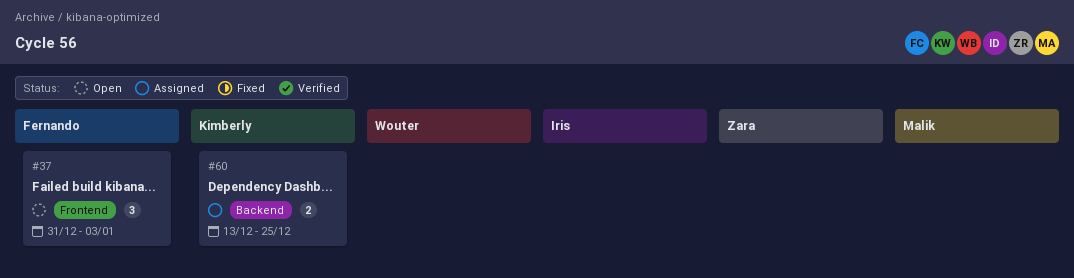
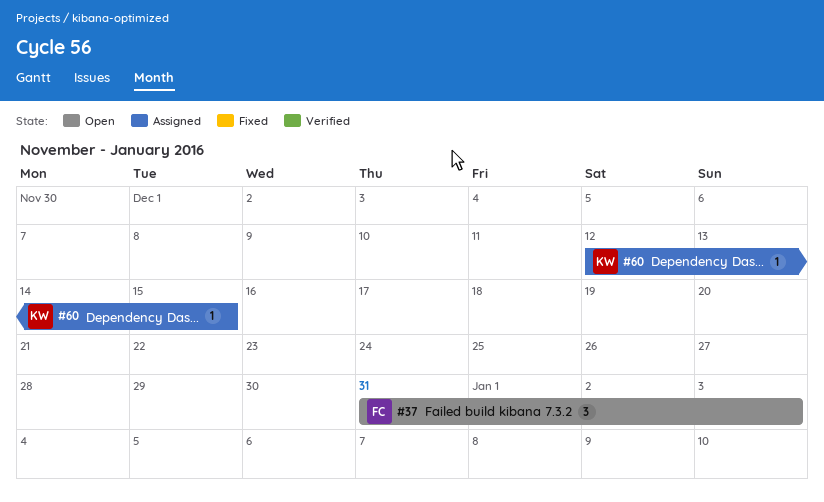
#60, estimate: 2 -> 1
#60, start: Dec 13 -> Dec 12
#60, due: Dec 25 -> Dec 15

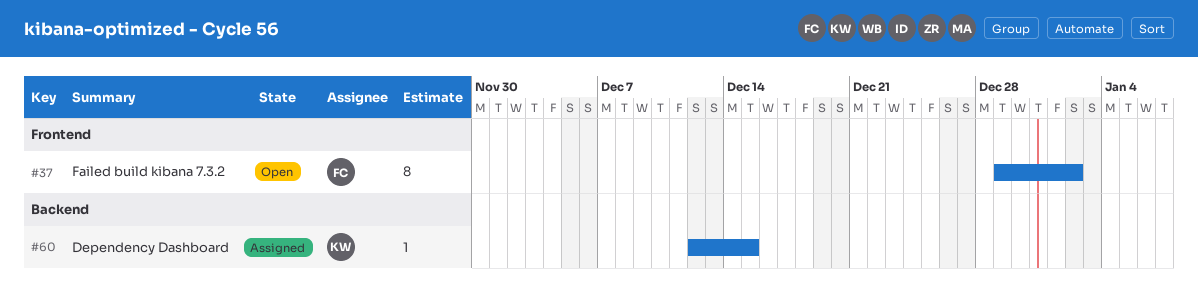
#37, estimate: 3 -> 8
#37, start: Dec 31 -> Dec 29
#37, due: Jan 3 -> Jan 2

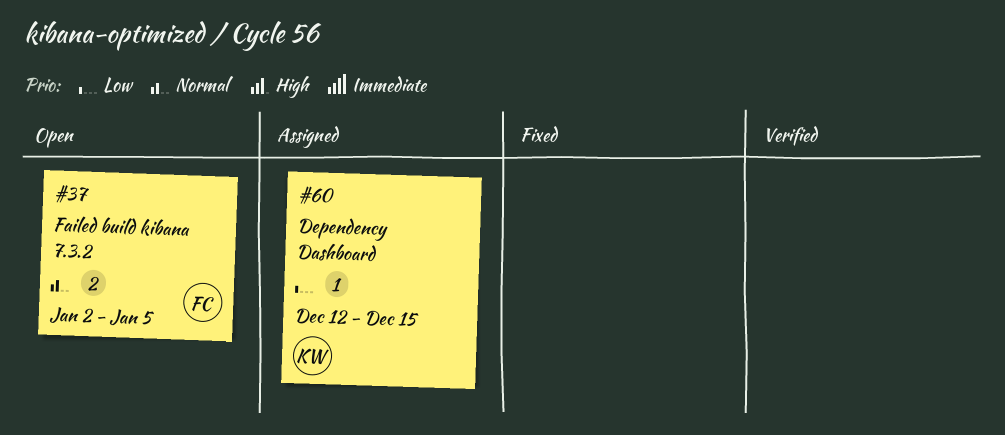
#37, estimate: 8 -> 2
#37, start: Dec 29 -> Jan 2
#37, due: Jan 2 -> Jan 5

